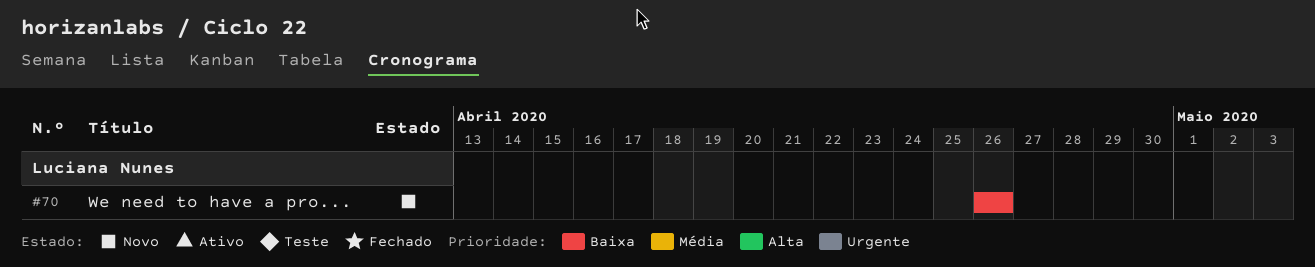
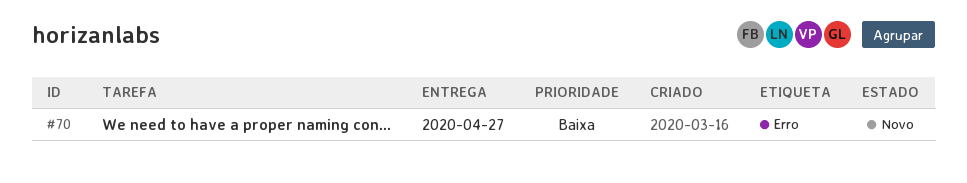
#70, due: Apr 26 -> Apr 27

